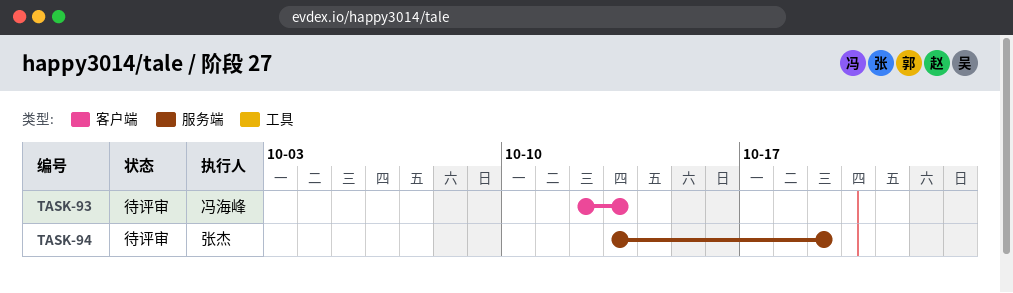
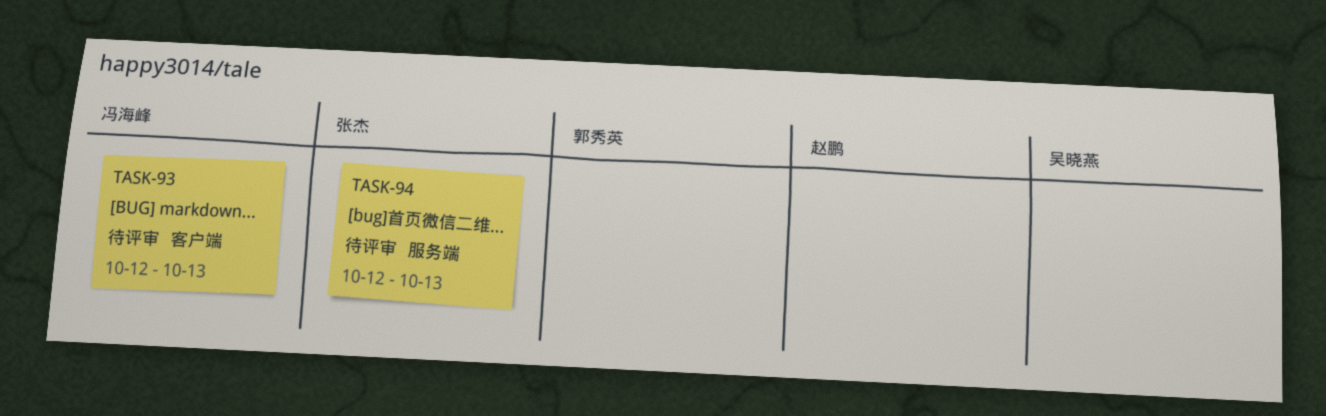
TASK-94, start: Oct 13 -> Oct 12
TASK-94, due: Oct 19 -> Oct 13

